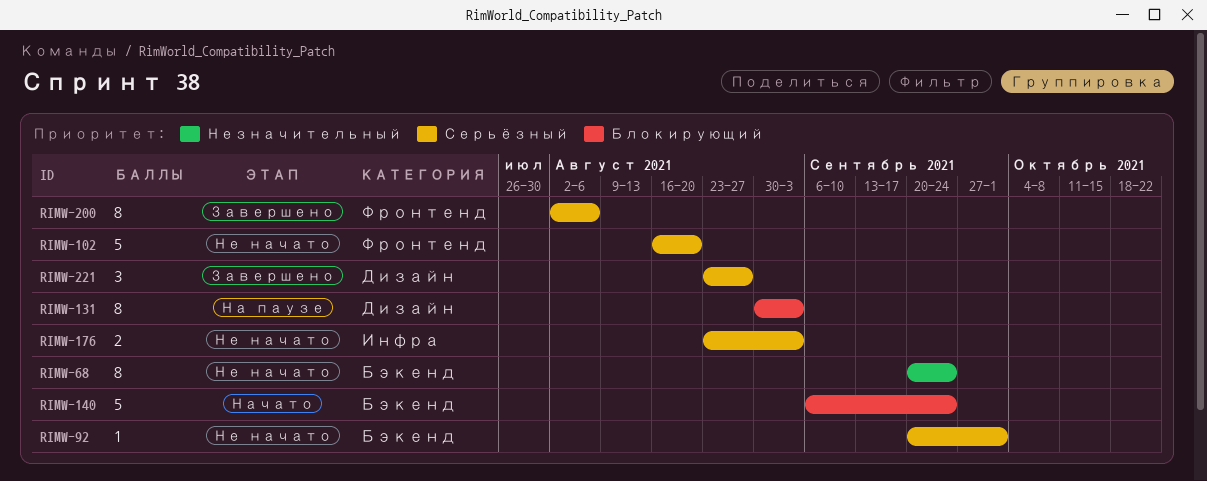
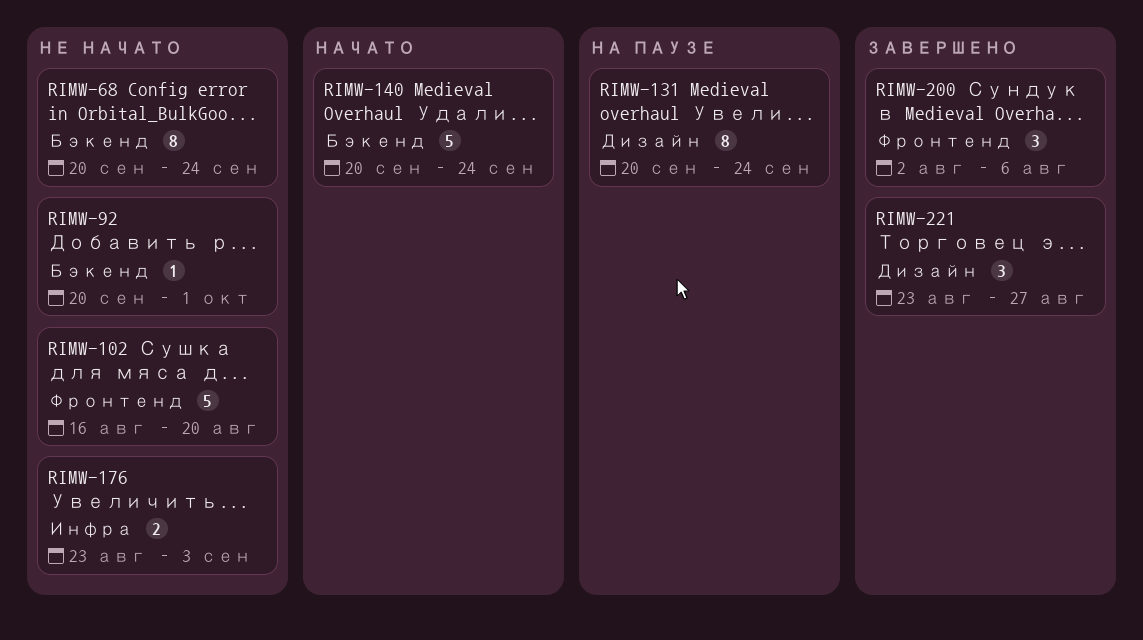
RIMW-131, start: Aug 30 -> Sep 20
RIMW-131, due: Sep 3 -> Sep 24
RIMW-140, start: Sep 6 -> Sep 20
RIMW-200, estimate: 8 -> 3

